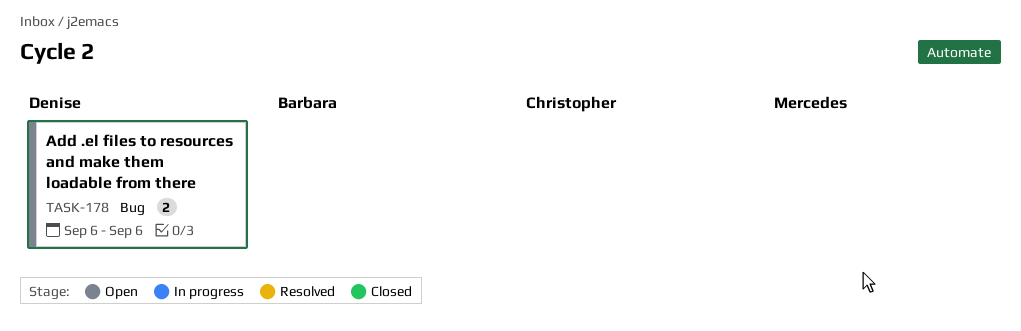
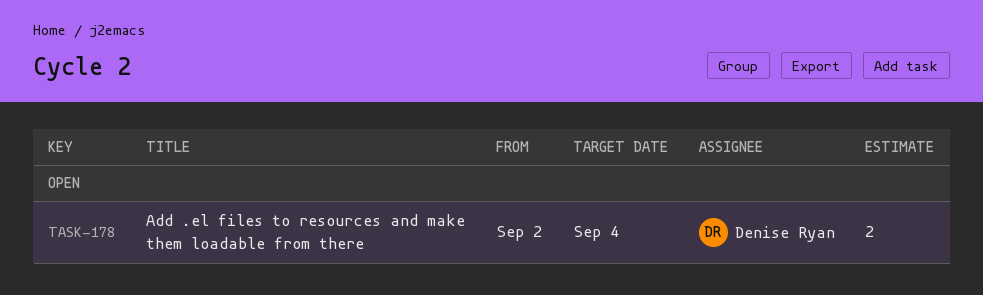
TASK-178, start: Sep 6 -> Sep 2
TASK-178, due: Sep 6 -> Sep 4

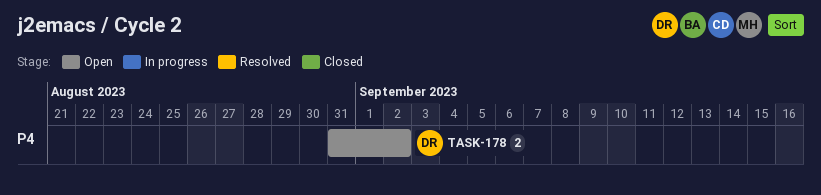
TASK-178, start: Sep 2 -> Aug 31
TASK-178, due: Sep 4 -> Sep 2

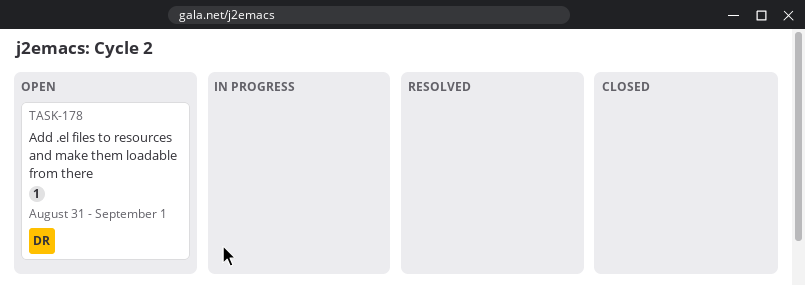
TASK-178, estimate: 2 -> 1
TASK-178, due: Sep 2 -> Sep 1

